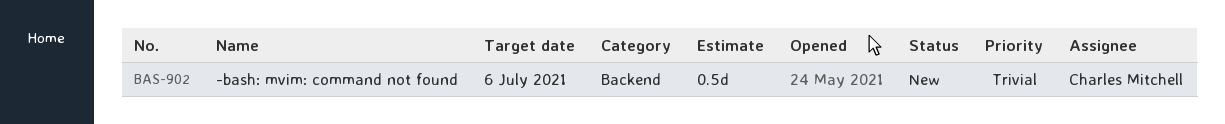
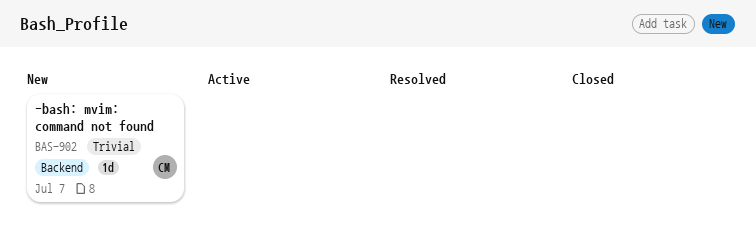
BAS-902, estimate: 0.5d -> 1d
BAS-902, due: Jul 6 -> Jul 7

